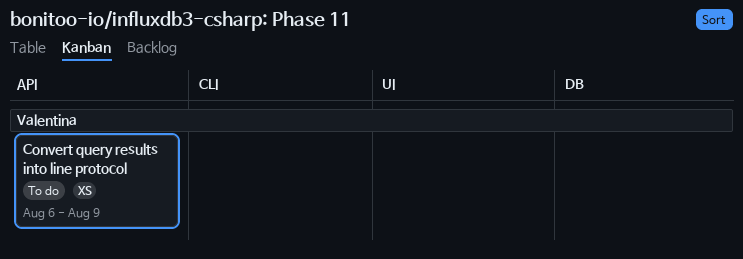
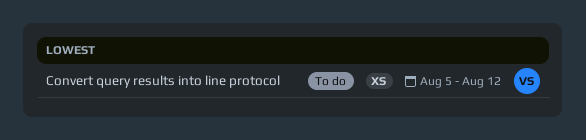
Convert query results into line protocol, start: Aug 6 -> Aug 5
Convert query results into line protocol, due: Aug 9 -> Aug 12

